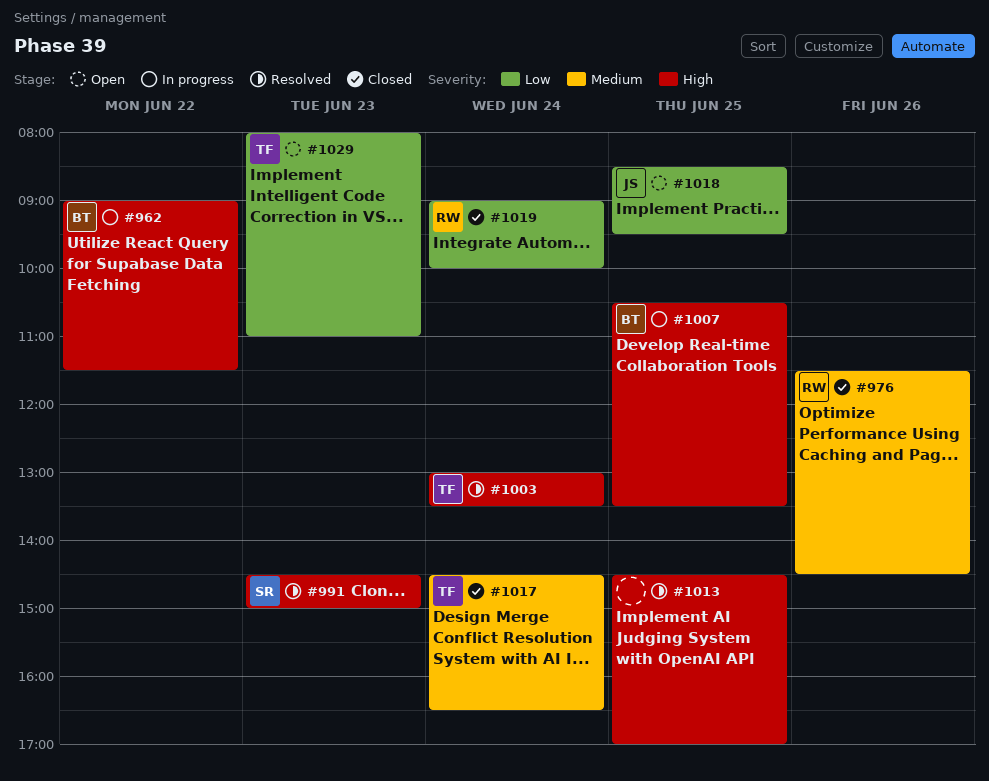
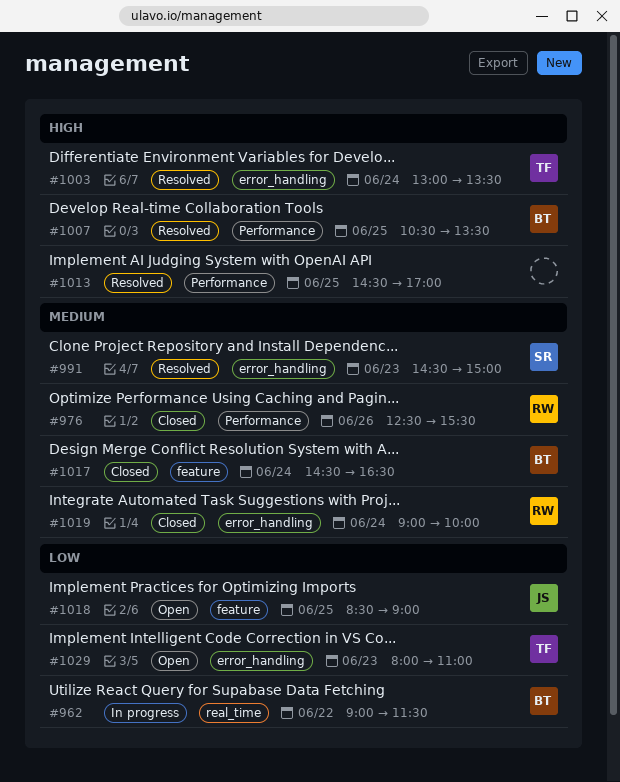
#962, priority: High -> Low
#976, begins: 11:30 -> 12:30
#976, ends: 14:30 -> 15:30
#991, priority: High -> Medium
#1007, status: In progress -> Resolved
#1017, owner: TF -> BT
#1018, ends: 09:30 -> 09:00
#1019, priority: Low -> Medium

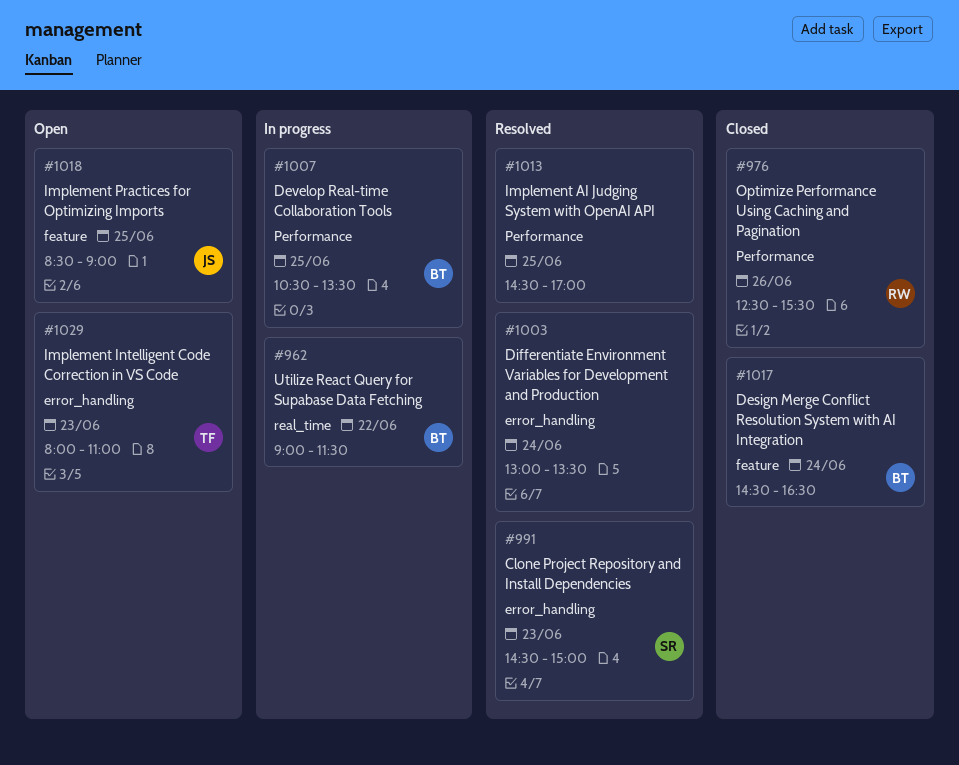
#1003, owner: TF -> none
#1007, status: Resolved -> In progress
#1019: present -> none

